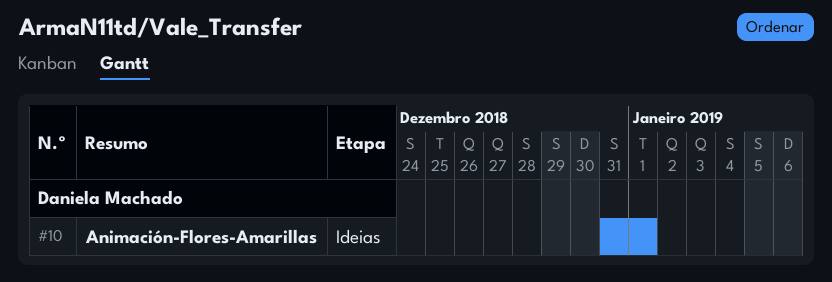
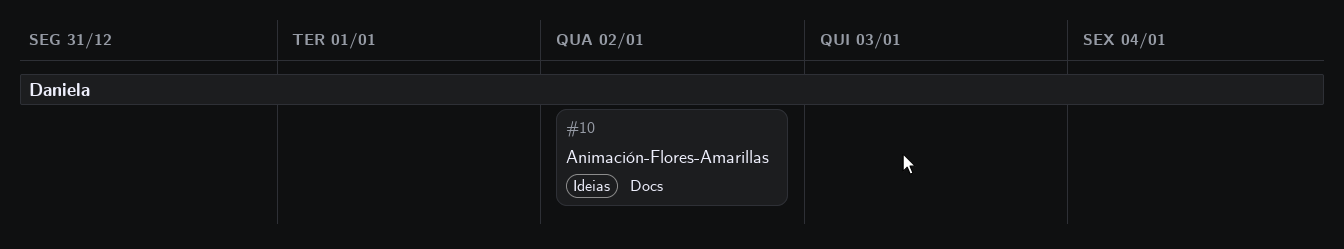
#10, due: Jan 1 -> Jan 2

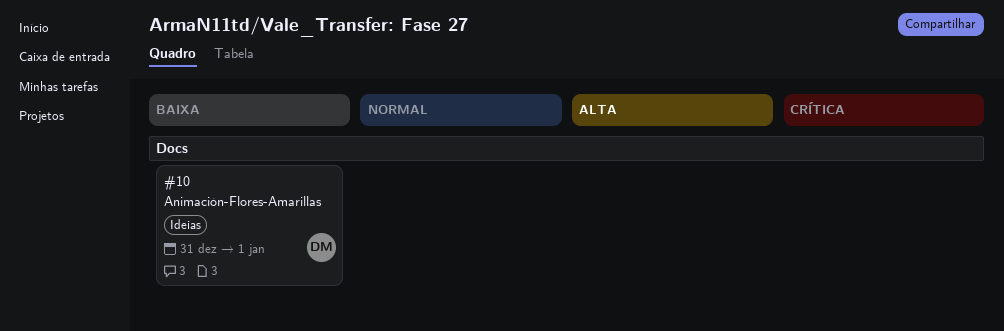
#10, due: Jan 2 -> Jan 1

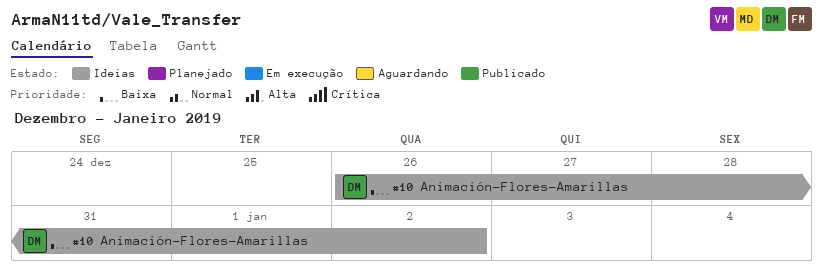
#10, start: Dec 31 -> Dec 26
#10, due: Jan 1 -> Jan 2

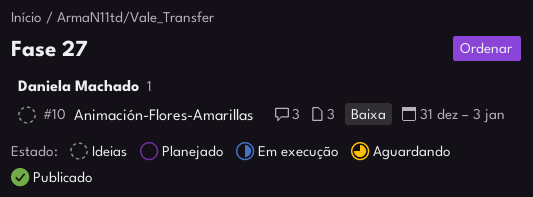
#10, start: Dec 26 -> Dec 31
#10, due: Jan 2 -> Jan 3

